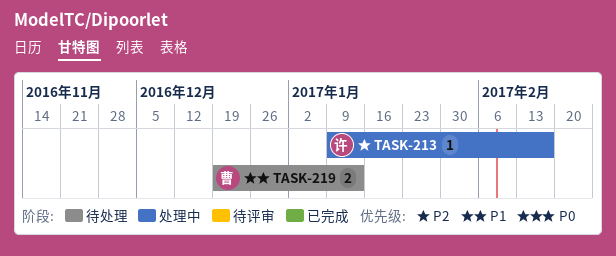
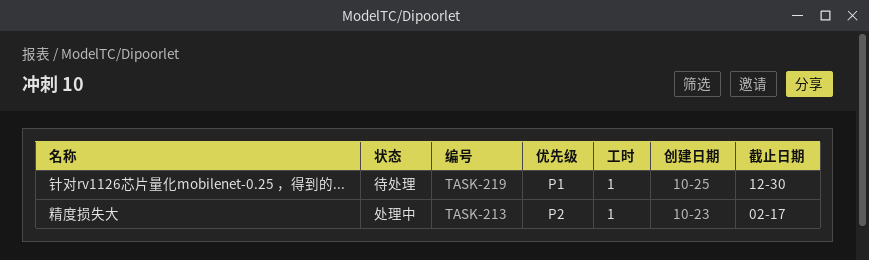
TASK-219, estimate: 2 -> 1
TASK-219, due: Jan 13 -> Dec 30

